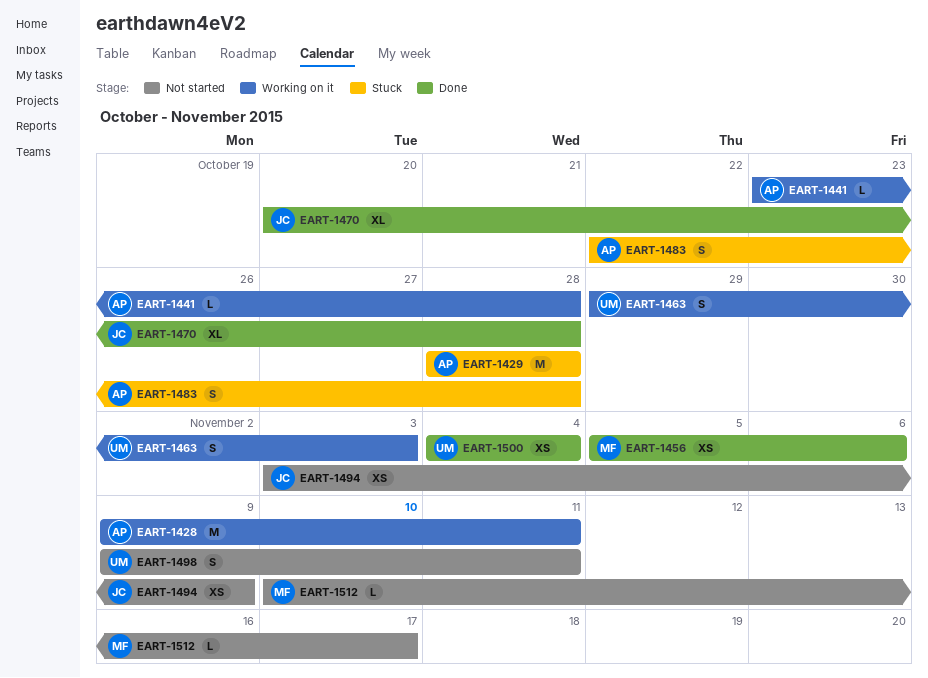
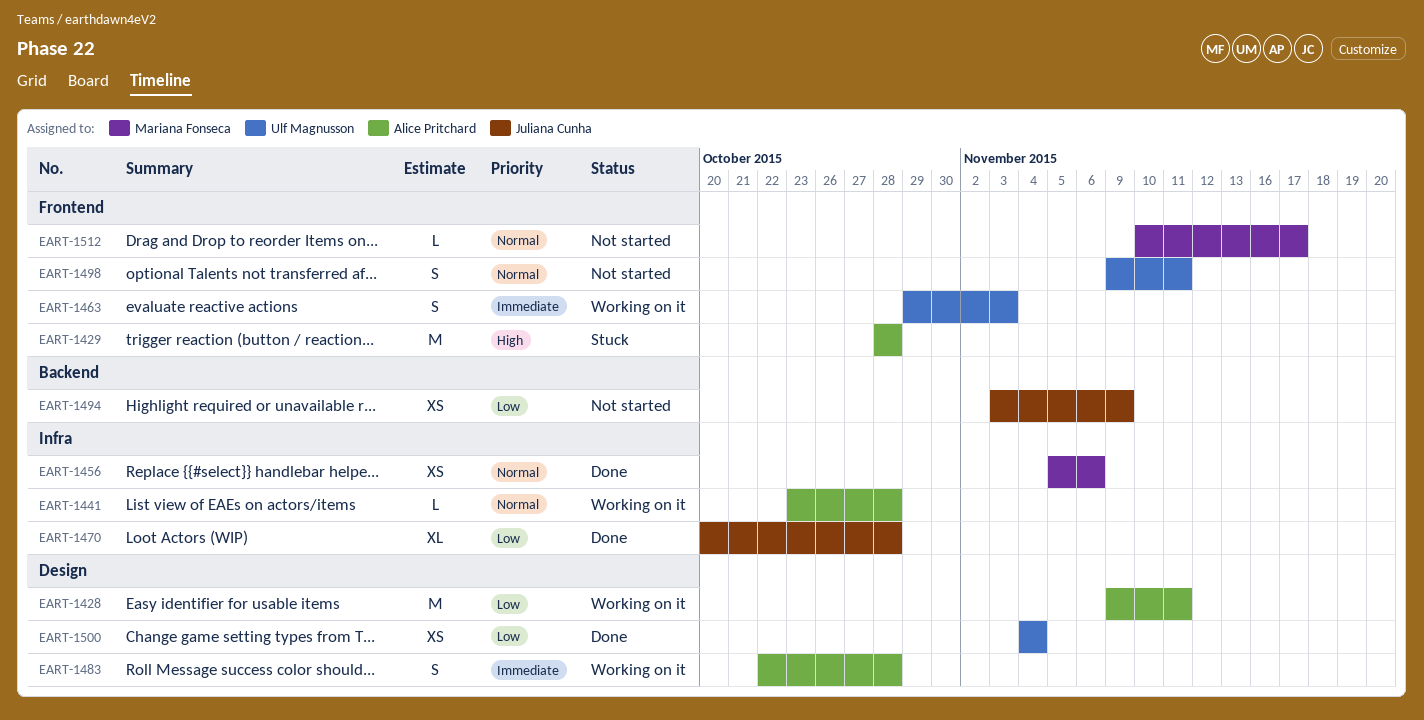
EART-1483, status: Stuck -> Working on it

